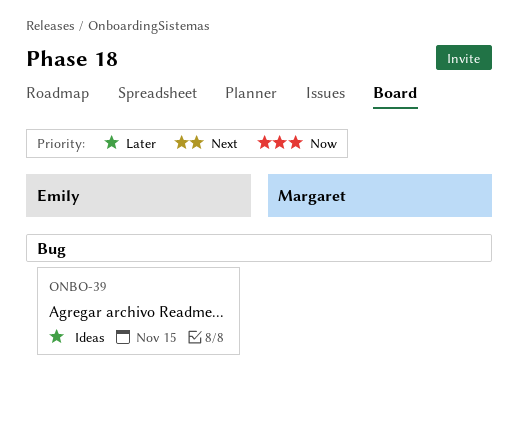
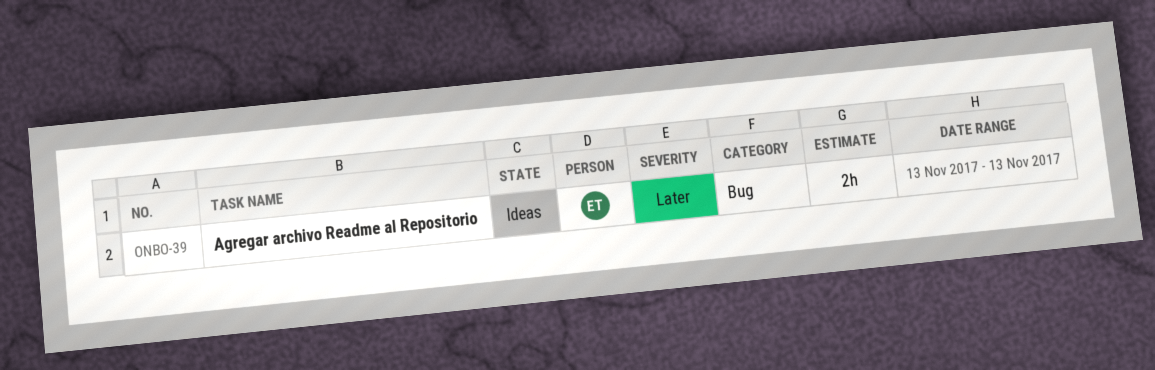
ONBO-39, due: Nov 15 -> Nov 13

